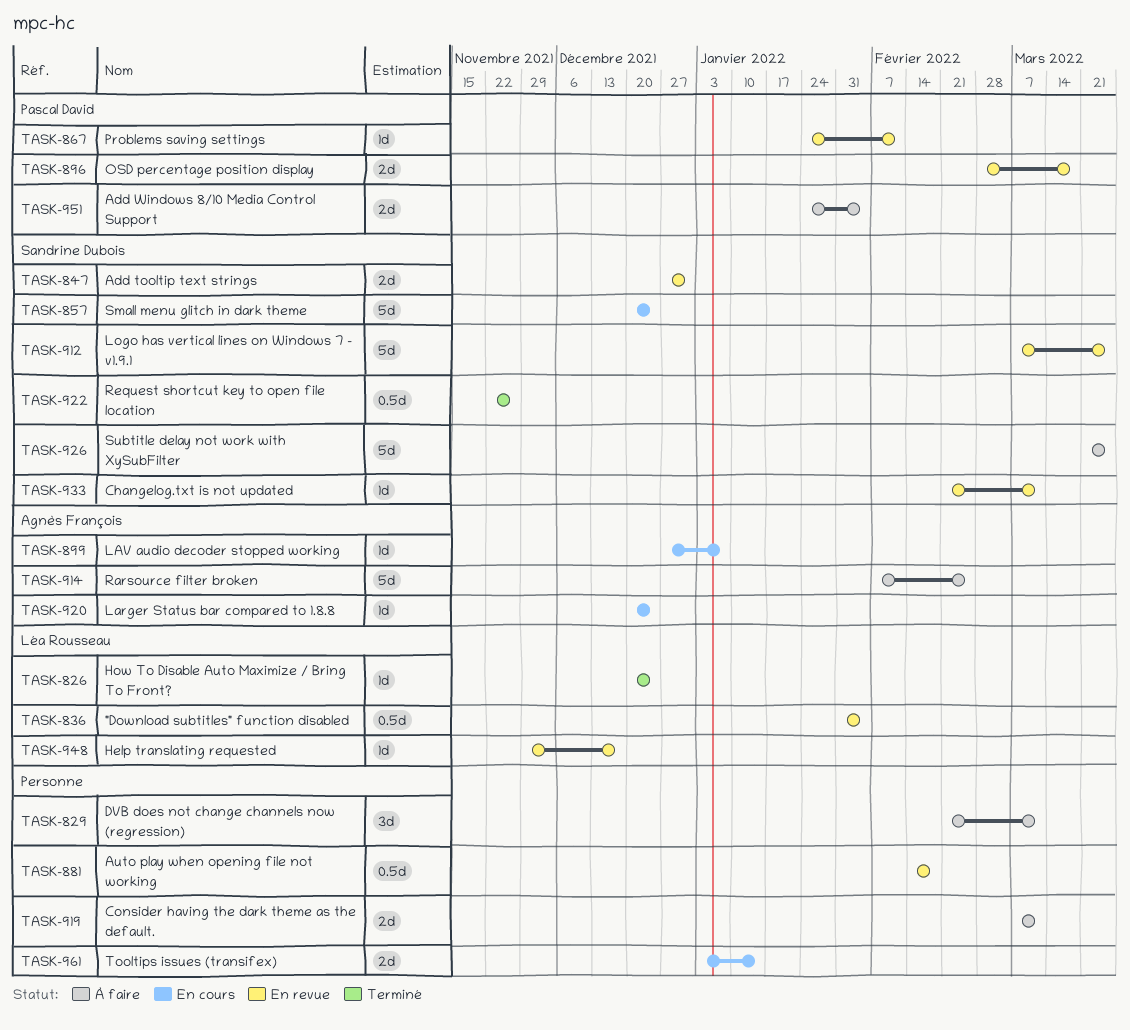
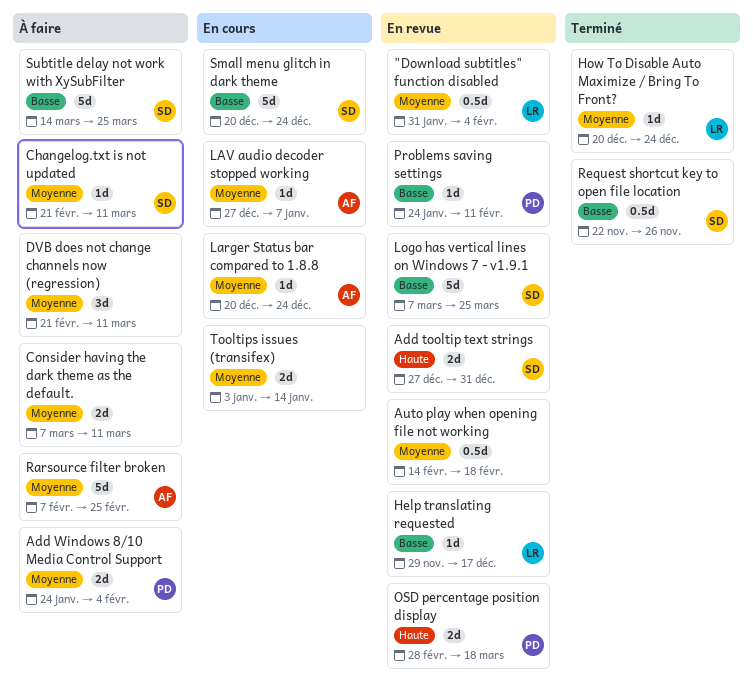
Changelog.txt is not updated, status: En revue -> À faire
Subtitle delay not work with XySubFilter, start: Mar 21 -> Mar 14

